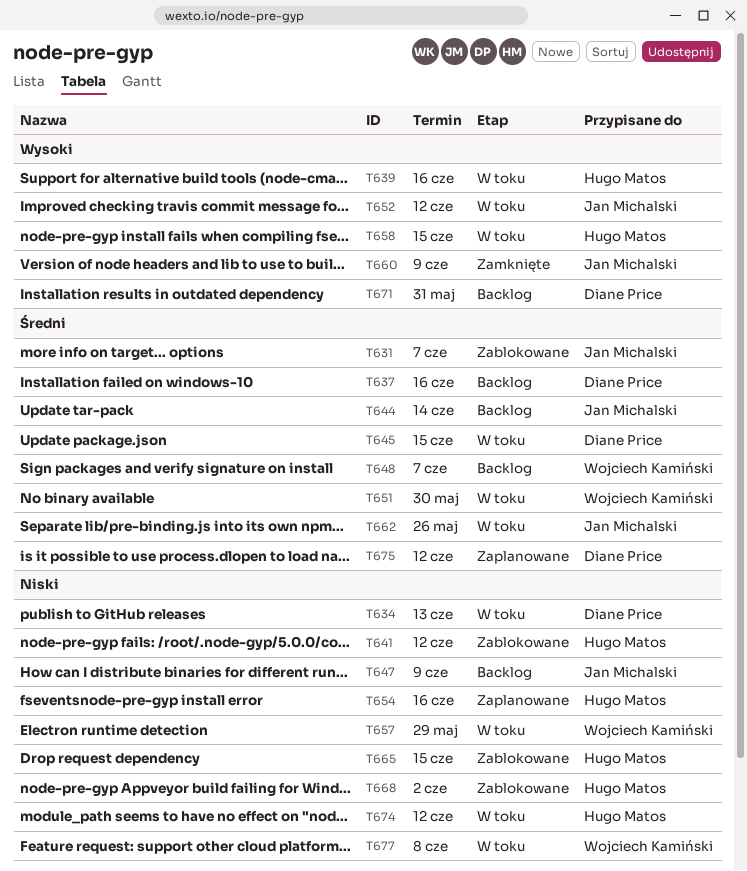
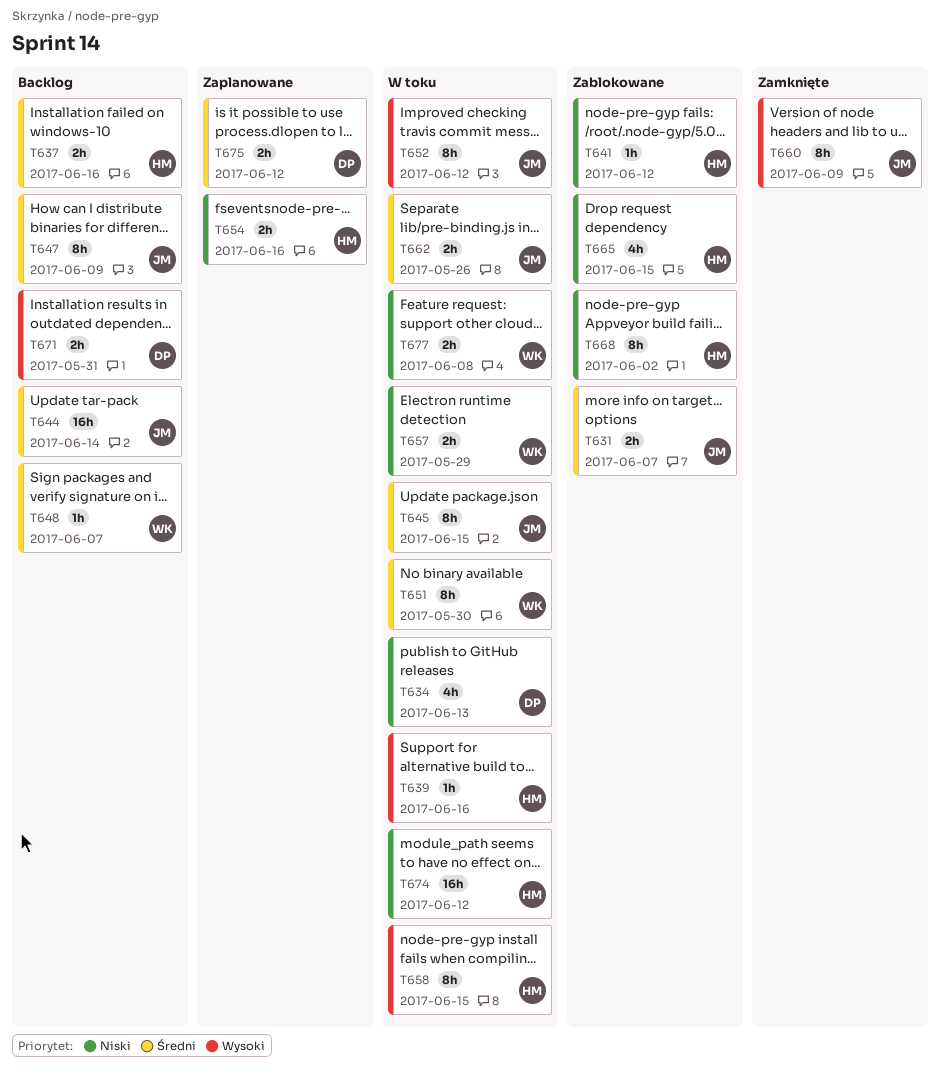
T637, owner: Diane Price -> Hugo Matos
T645, owner: Diane Price -> Jan Michalski
T647, priority: Niski -> Średni

